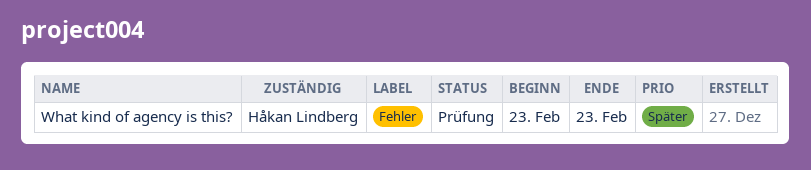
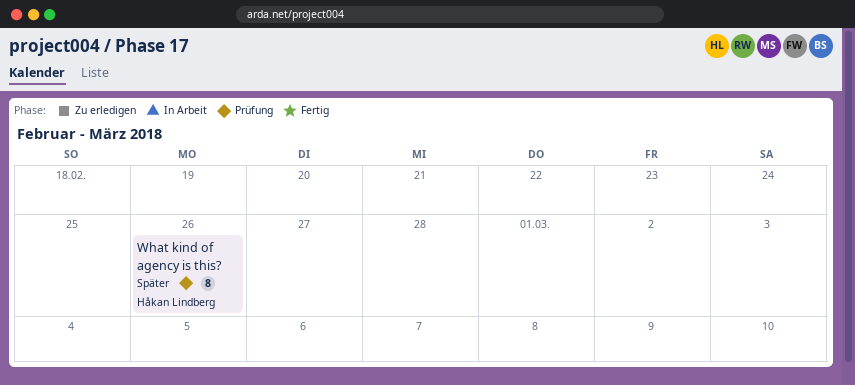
What kind of agency is this?, due: Feb 23 -> Feb 26

